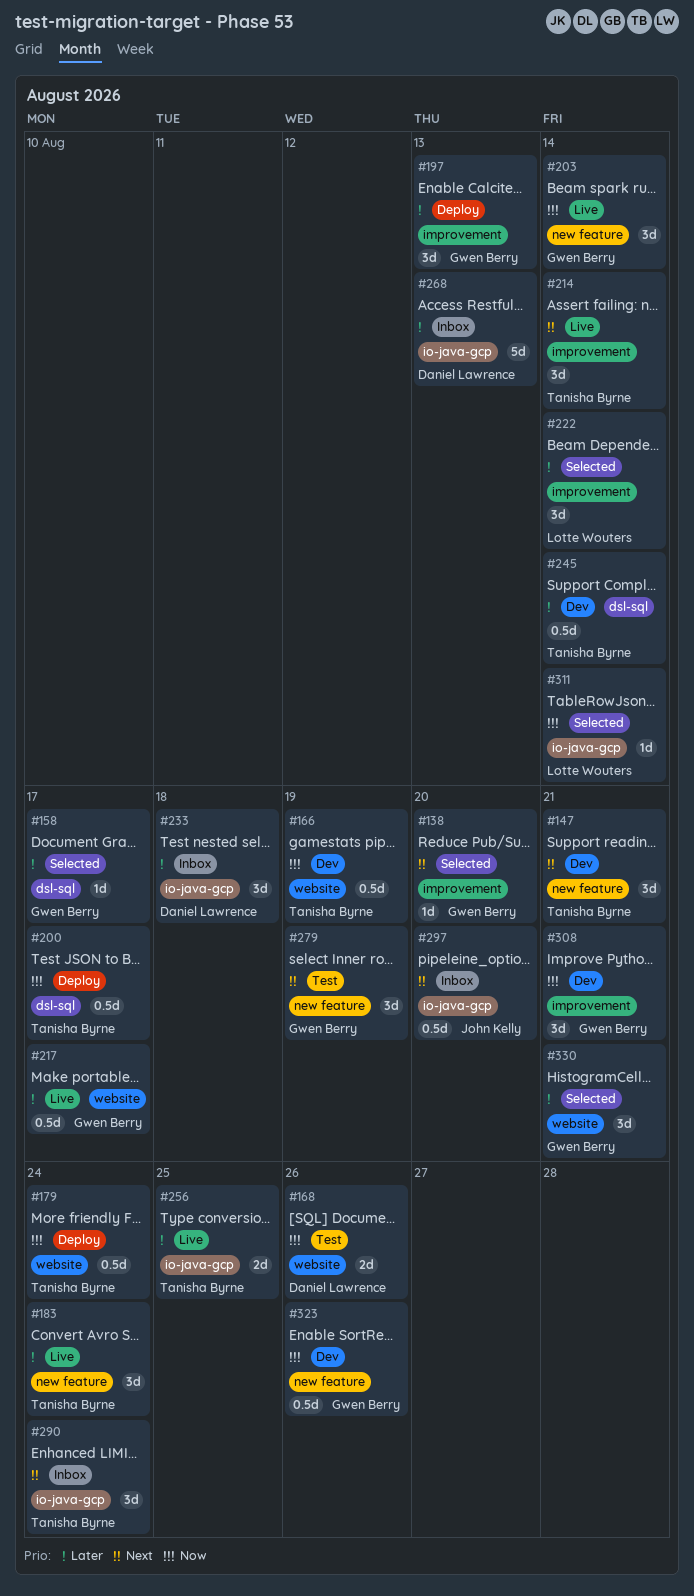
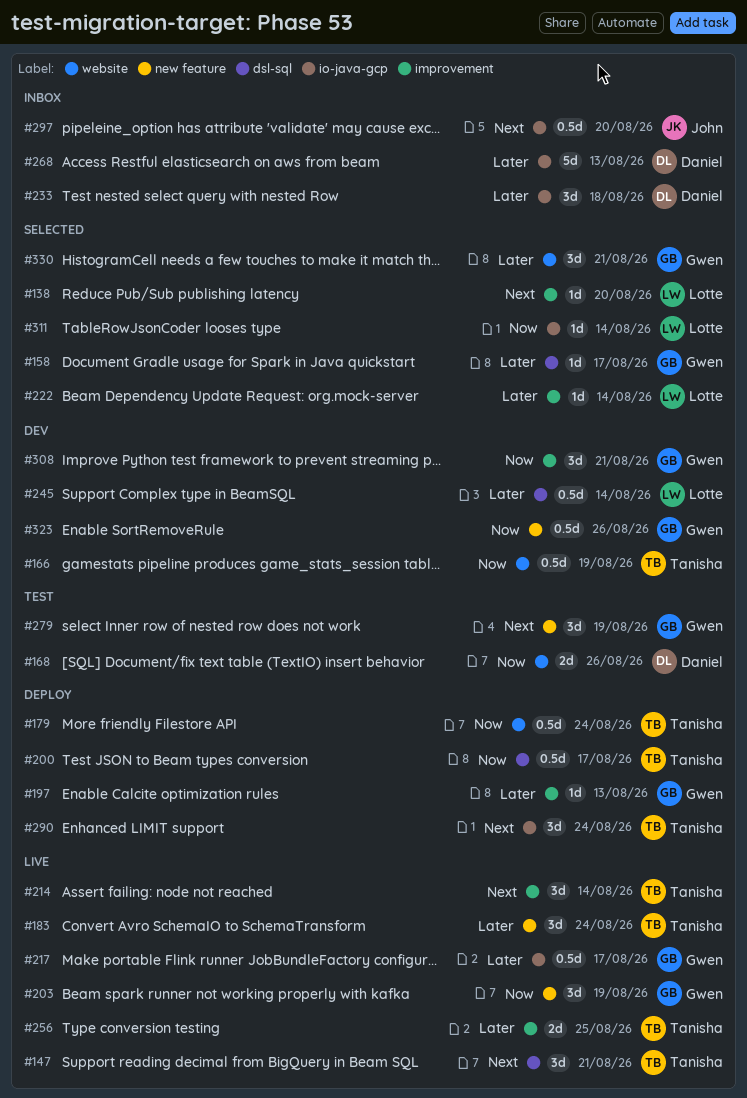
#138, owner: Gwen Berry -> Lotte Wouters
#147, status: Dev -> Live
#147, label: new feature -> dsl-sql
#197, estimate: 3d -> 1d
#203, due: Aug 14 -> Aug 19
#217, label: website -> io-java-gcp
#222, estimate: 3d -> 1d
#245, owner: Tanisha Byrne -> Lotte Wouters
#256, label: io-java-gcp -> improvement
#290, status: Inbox -> Deploy

